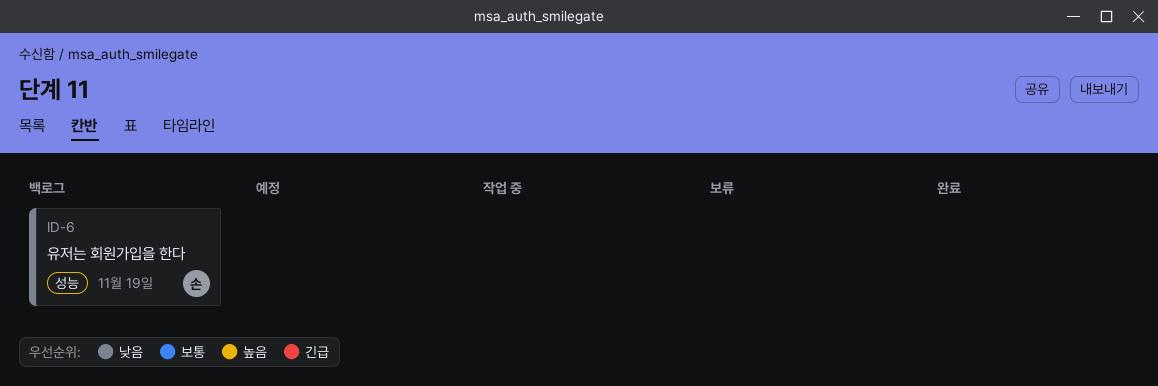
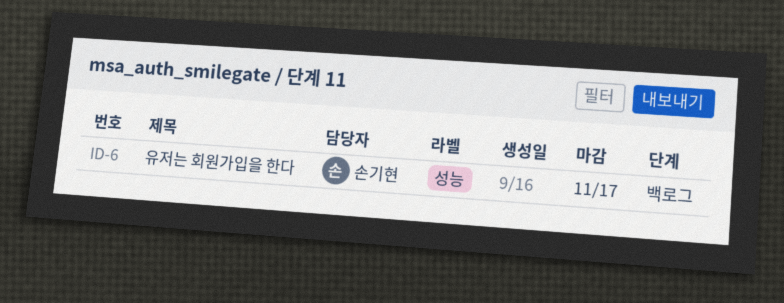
ID-6, due: Nov 19 -> Nov 17

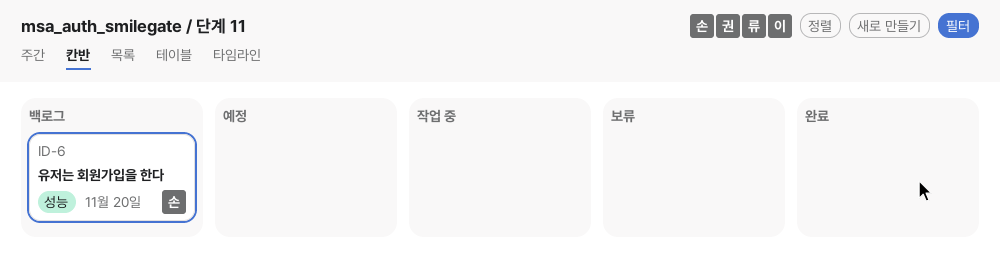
ID-6, due: Nov 17 -> Nov 20

